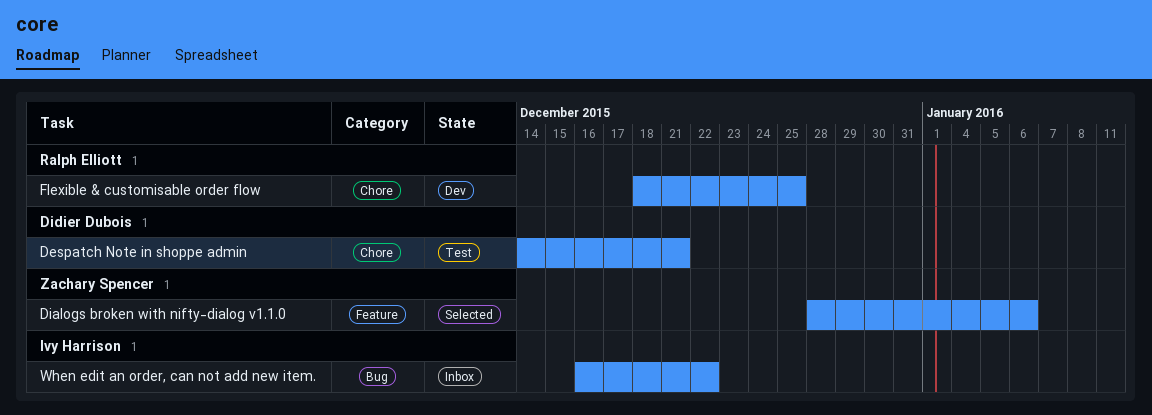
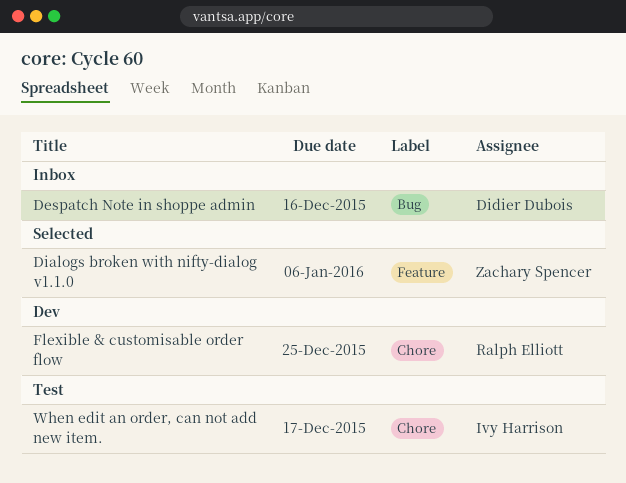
Despatch Note in shoppe admin, status: Test -> Inbox
Despatch Note in shoppe admin, label: Chore -> Bug
Despatch Note in shoppe admin, due: Dec 21 -> Dec 16
When edit an order, can not add new item., status: Inbox -> Test
When edit an order, can not add new item., label: Bug -> Chore
When edit an order, can not add new item., due: Dec 22 -> Dec 17

